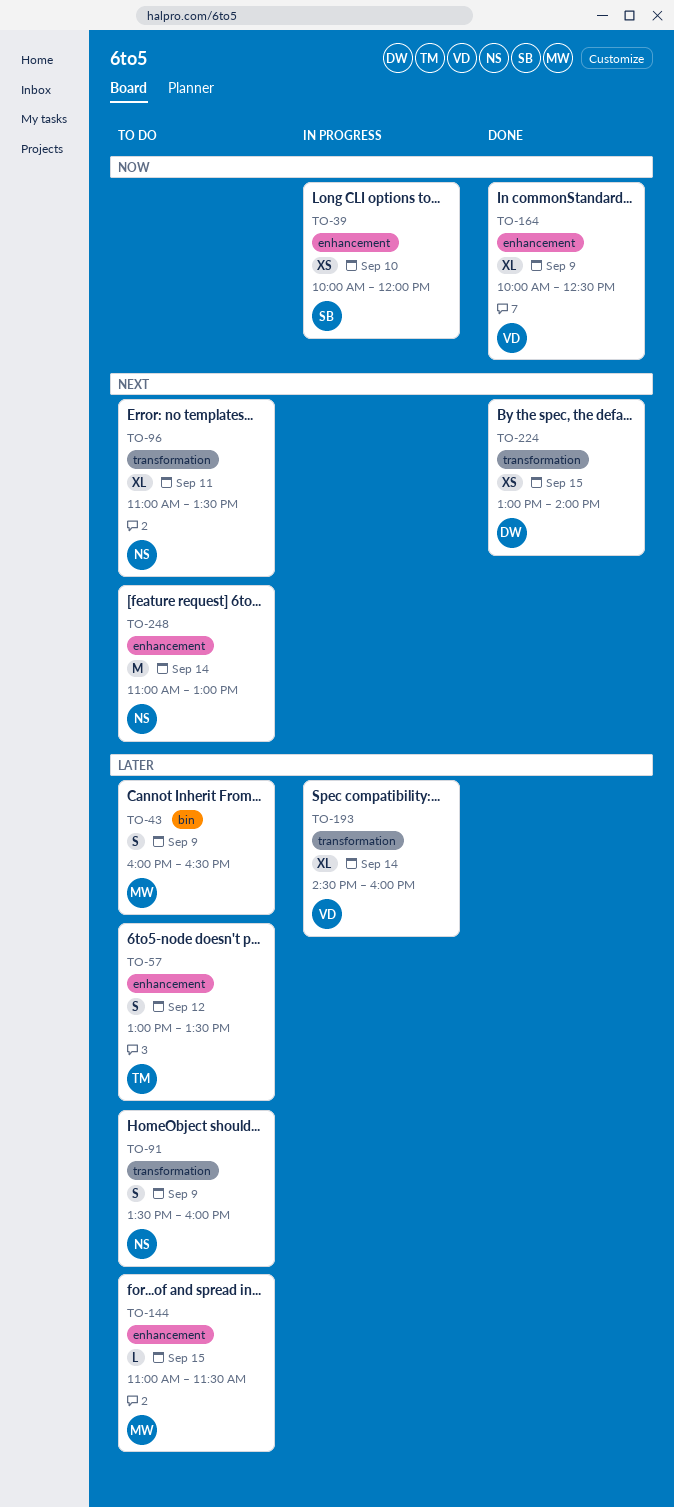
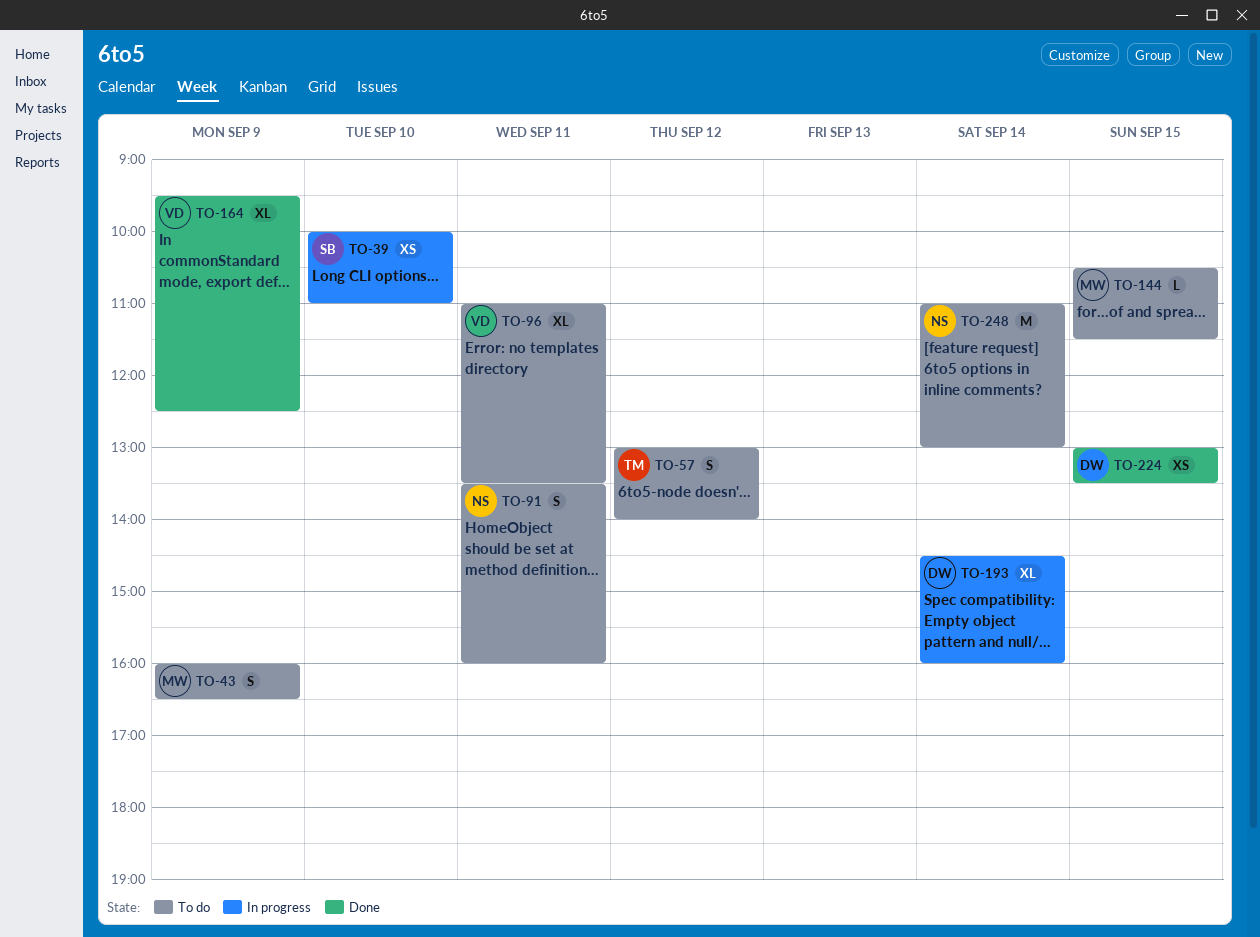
TO-39, ends: 12:00 -> 11:00
TO-57, ends: 13:30 -> 14:00
TO-91, day: Sep 9 -> Sep 11
TO-96, owner: NS -> VD
TO-144, begins: 11:00 -> 10:30
TO-164, begins: 10:00 -> 09:30
TO-193, owner: VD -> DW
TO-224, ends: 14:00 -> 13:30

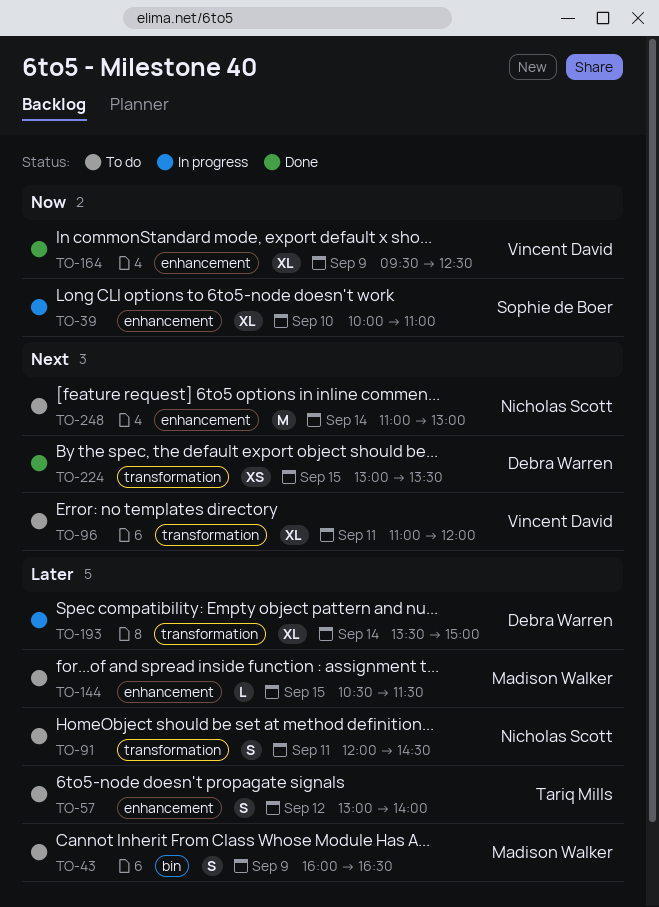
TO-39, estimate: XS -> XL
TO-91, begins: 13:30 -> 12:00
TO-91, ends: 16:00 -> 14:30
TO-96, ends: 13:30 -> 12:00
TO-193, begins: 14:30 -> 13:30
TO-193, ends: 16:00 -> 15:00

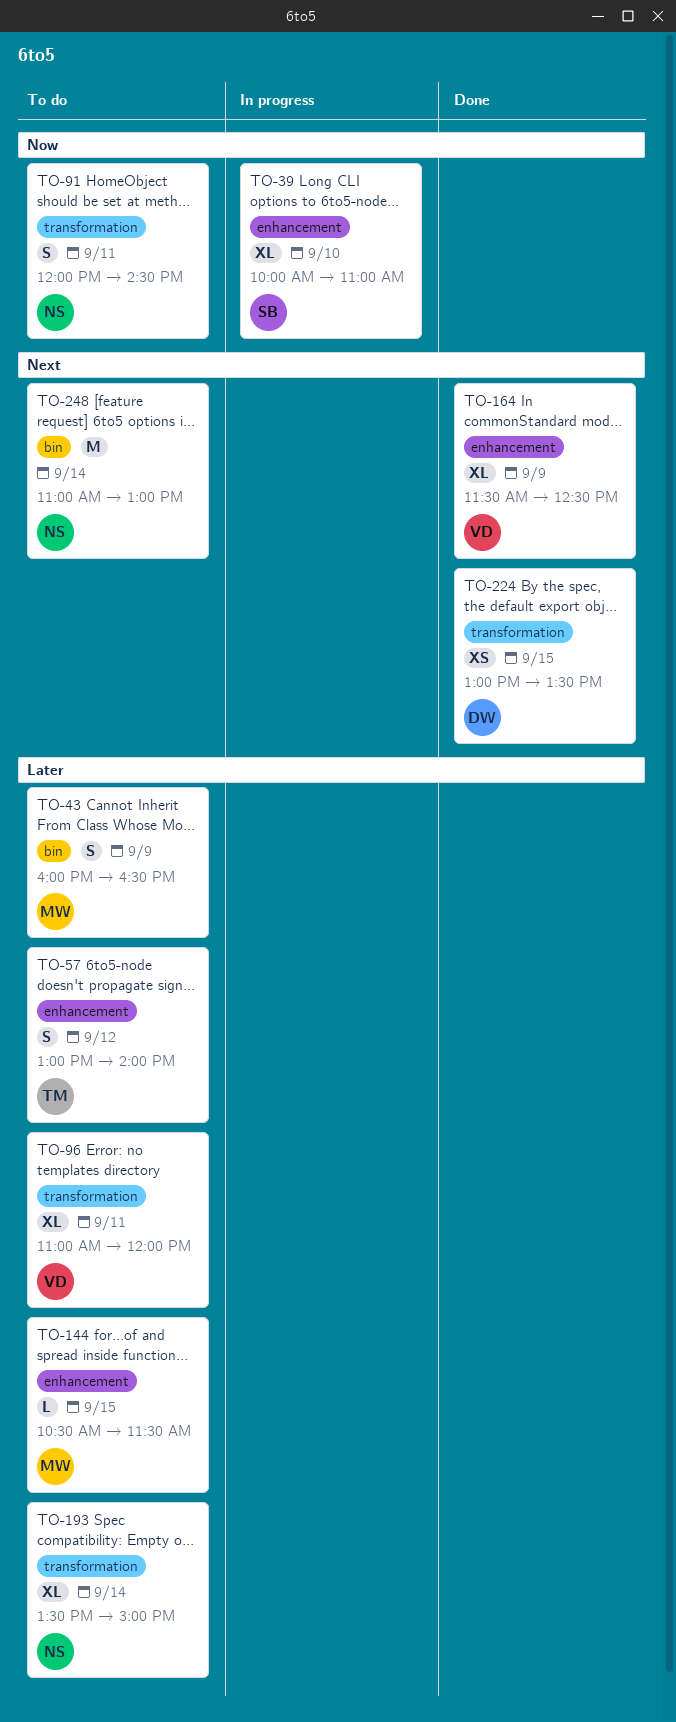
TO-91, priority: Later -> Now
TO-96, priority: Next -> Later
TO-164, priority: Now -> Next
TO-164, begins: 09:30 -> 11:30
TO-193, status: In progress -> To do
TO-193, owner: Debra Warren -> Nicholas Scott
TO-248, label: enhancement -> bin

